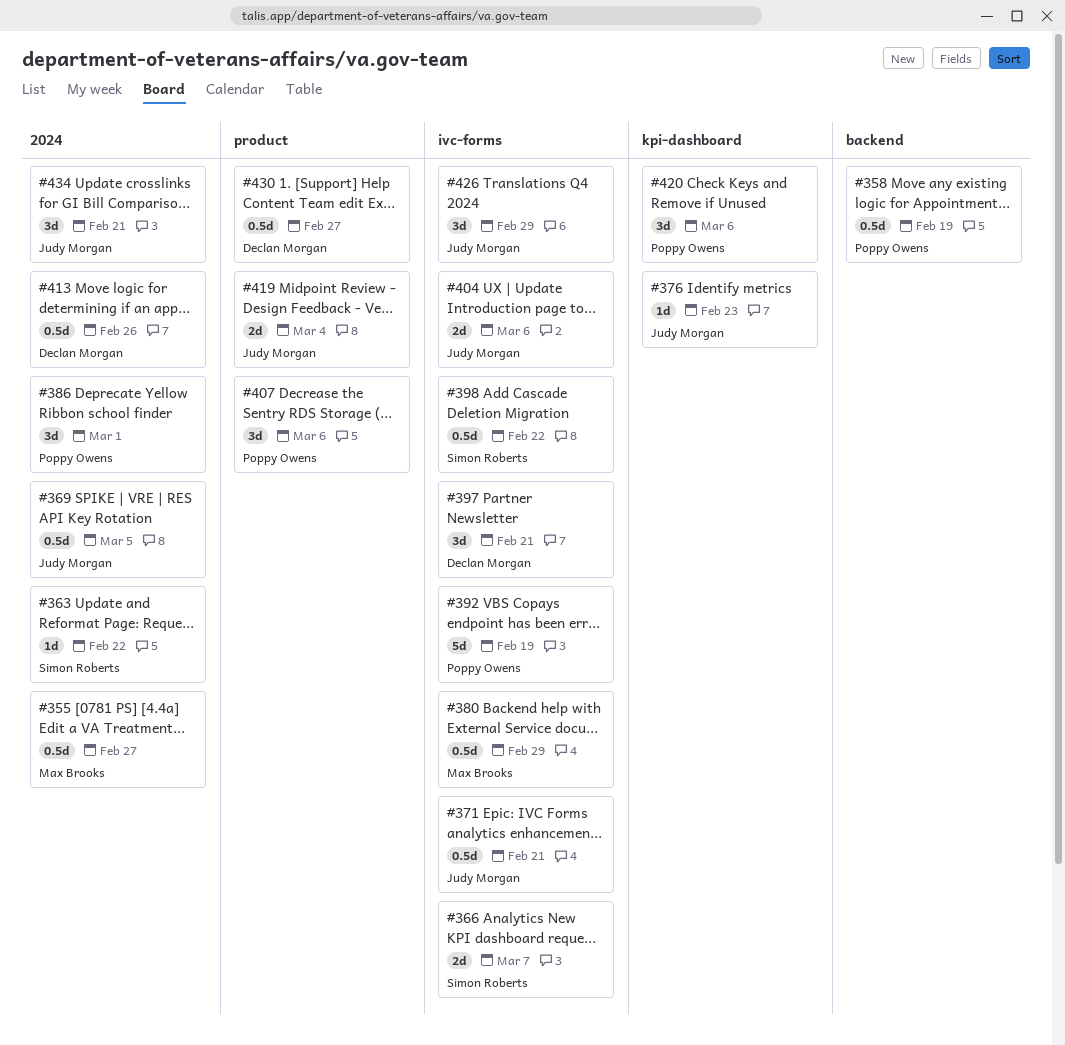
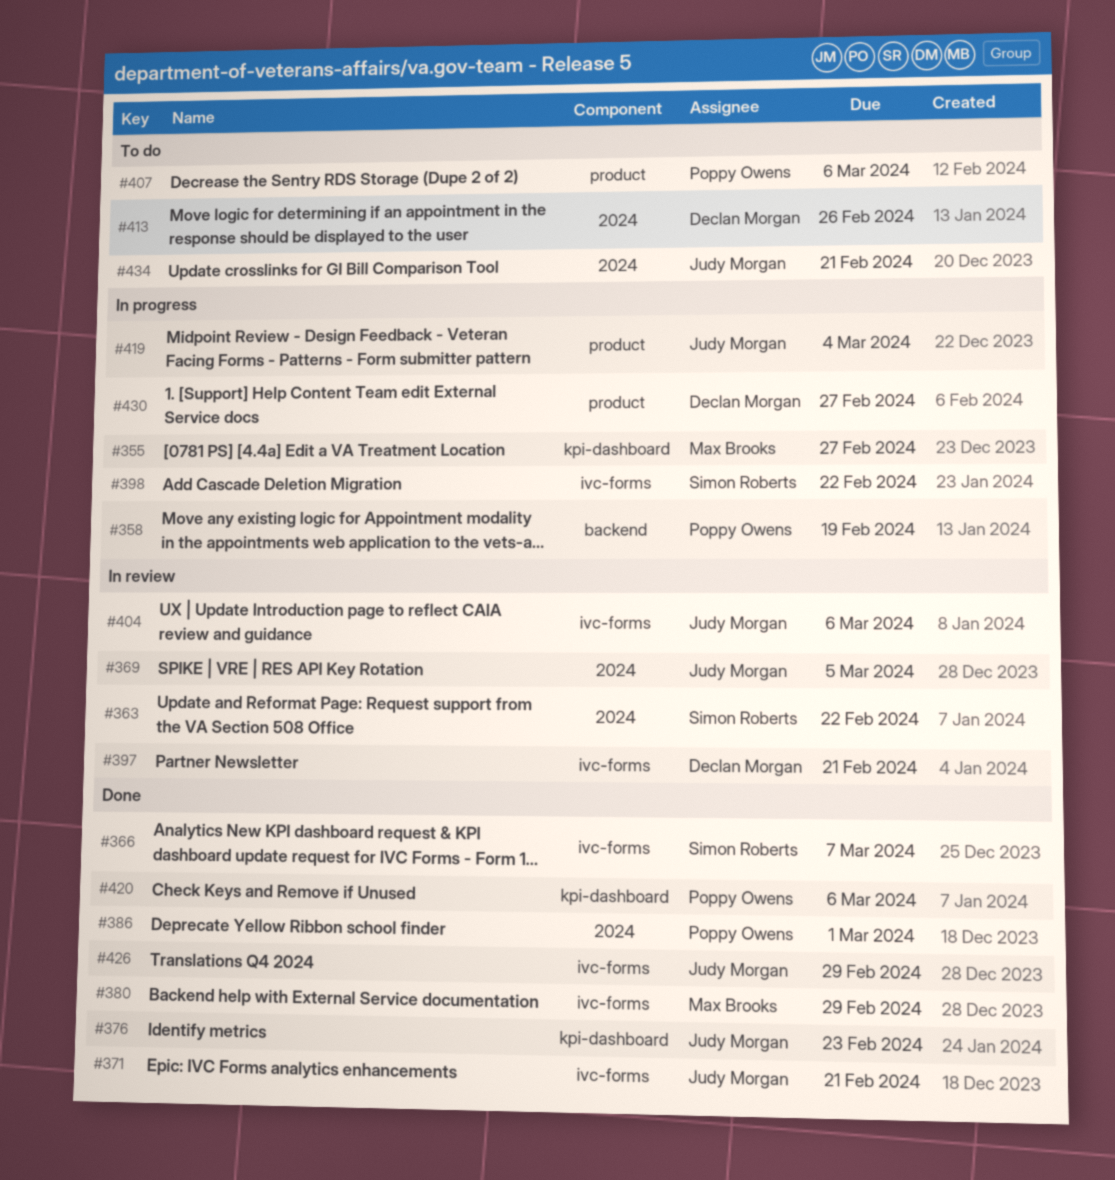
#355, label: 2024 -> kpi-dashboard
#392: present -> none

